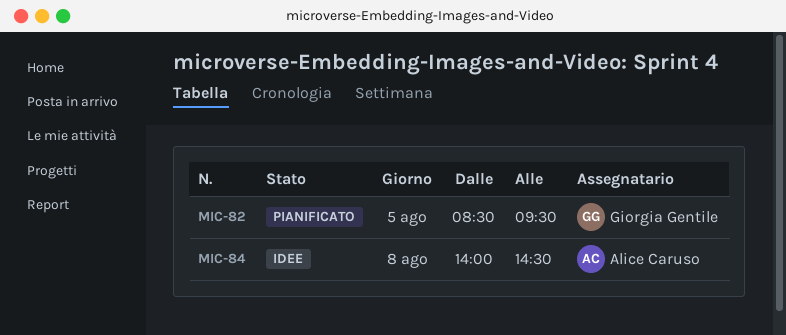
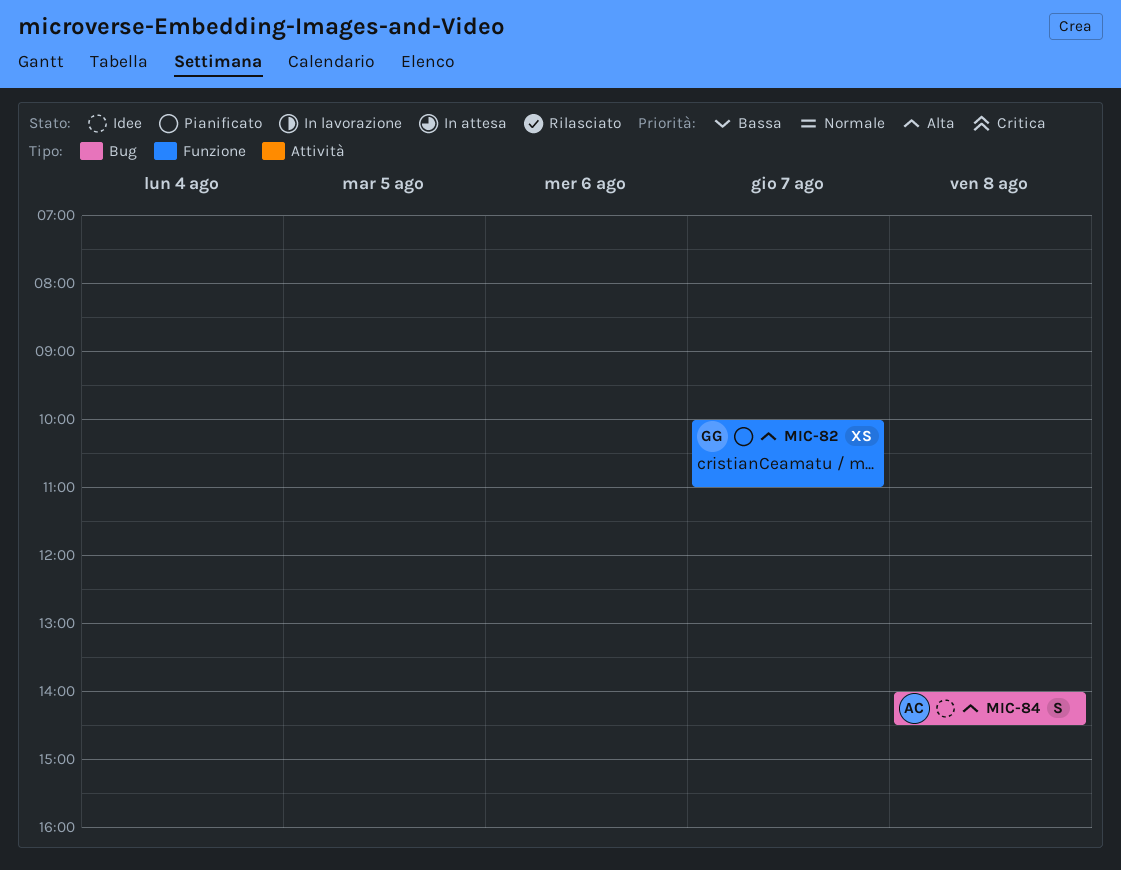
MIC-82, day: Aug 5 -> Aug 7
MIC-82, begins: 08:30 -> 10:00
MIC-82, ends: 09:30 -> 11:00

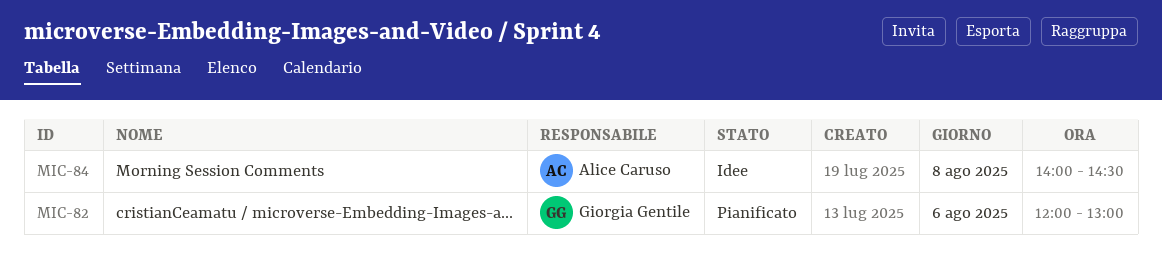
MIC-82, day: Aug 7 -> Aug 6
MIC-82, begins: 10:00 -> 12:00
MIC-82, ends: 11:00 -> 13:00

